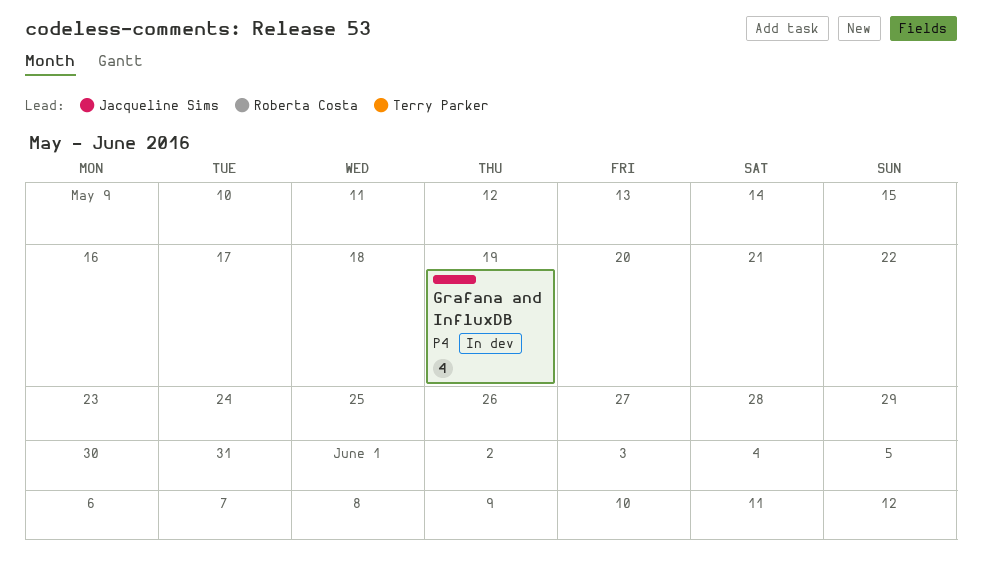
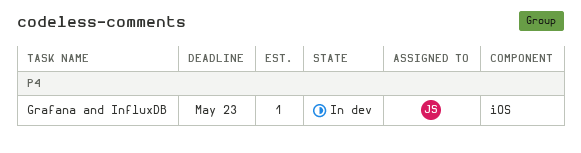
Grafana and InfluxDB, estimate: 4 -> 1
Grafana and InfluxDB, due: May 19 -> May 23

